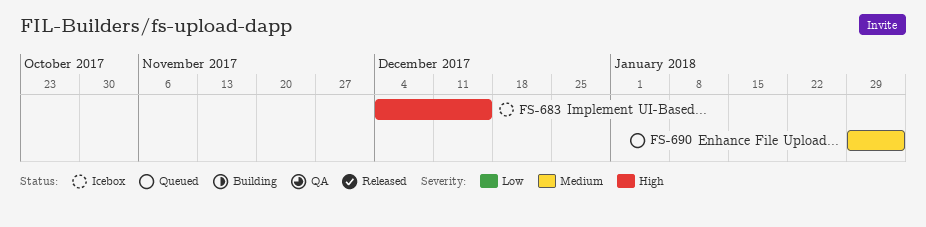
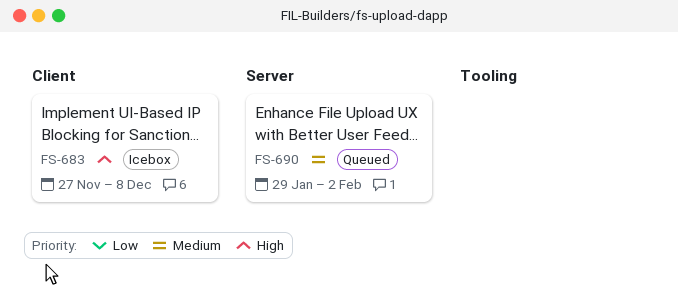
FS-683, start: Dec 4 -> Nov 27
FS-683, due: Dec 15 -> Dec 8

